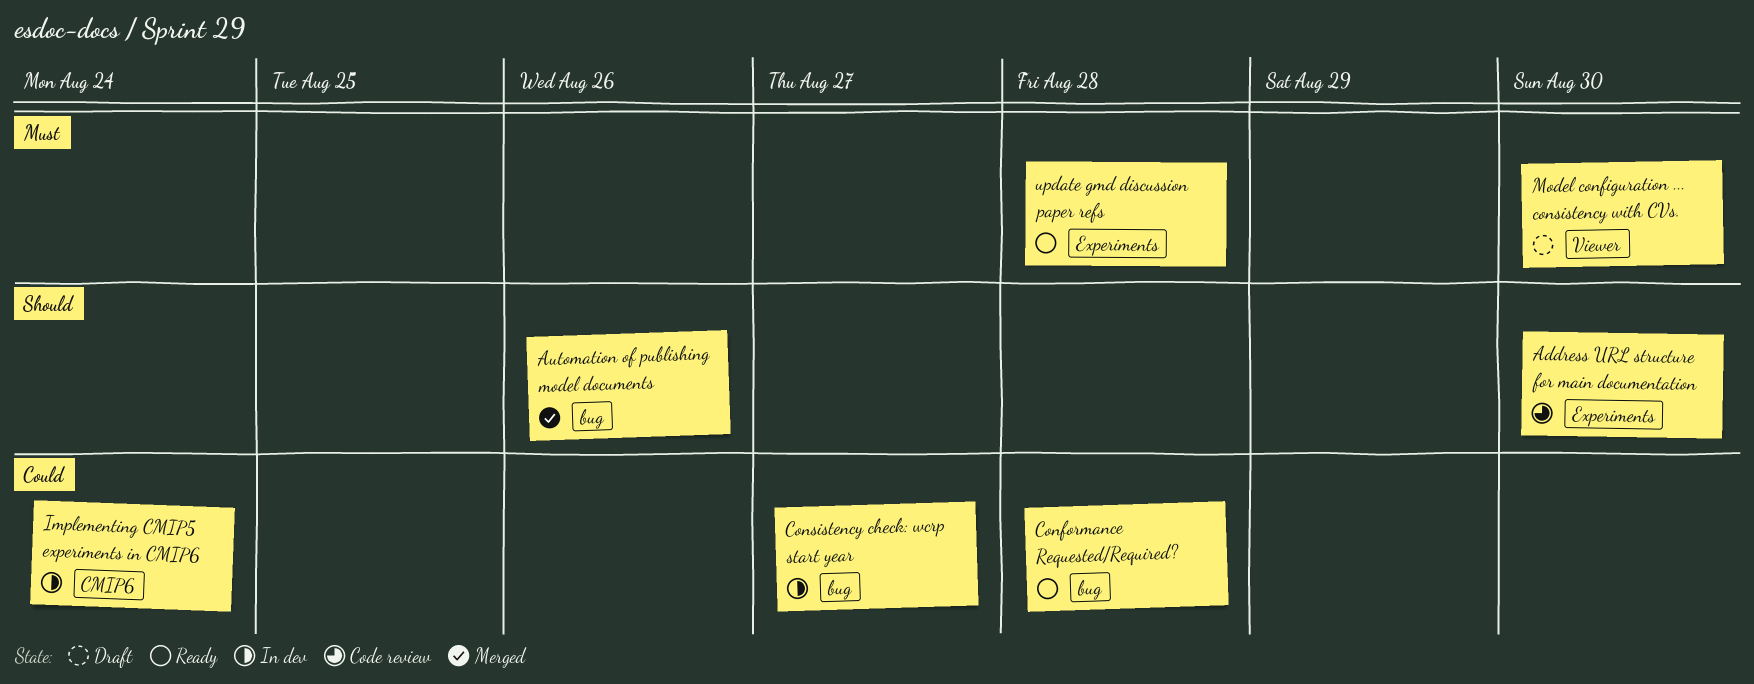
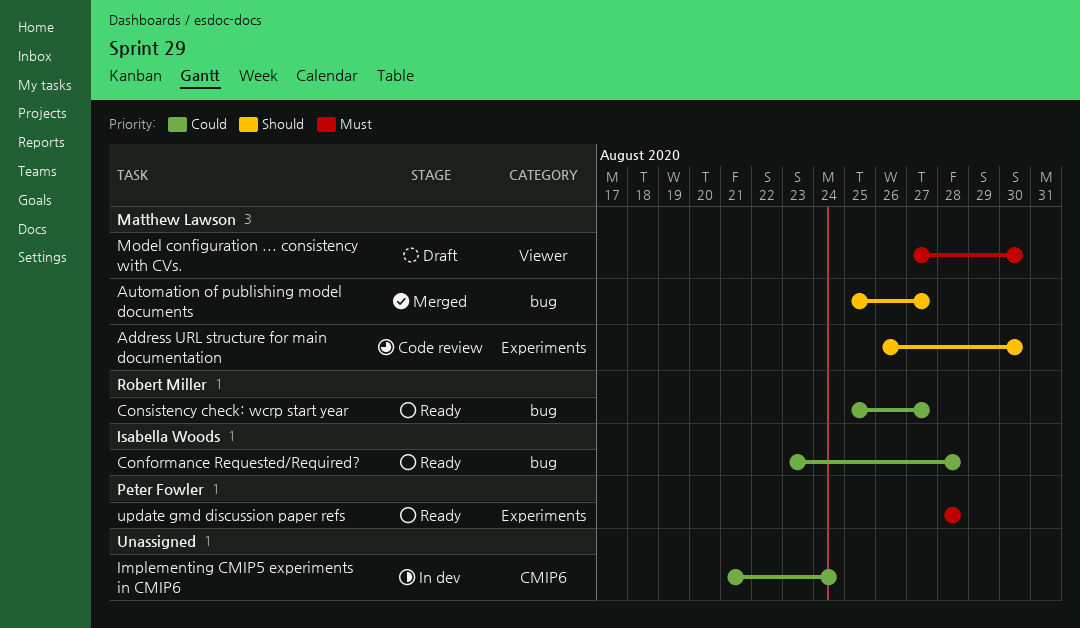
Automation of publishing model documents, due: Aug 26 -> Aug 27
Consistency check: wcrp start year, status: In dev -> Ready

